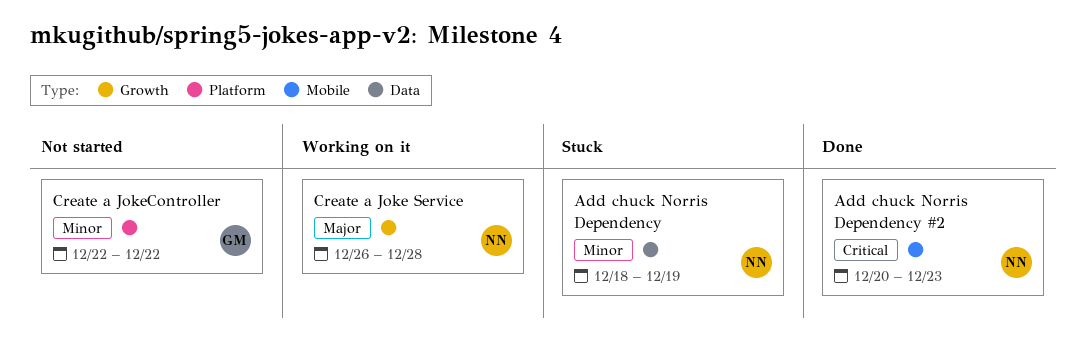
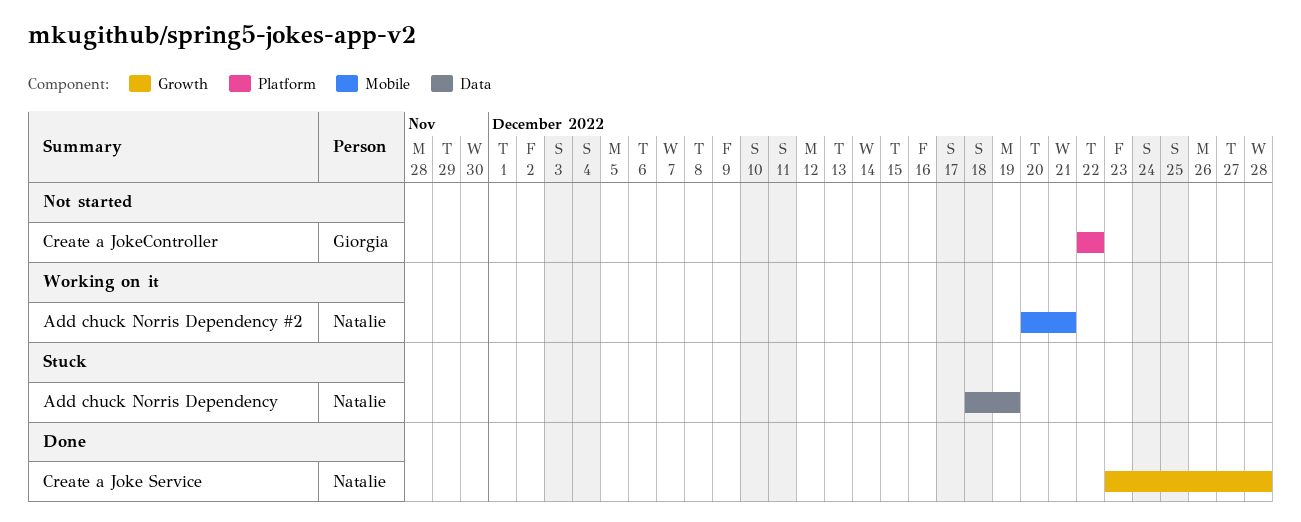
Add chuck Norris Dependency #2, status: Done -> Working on it
Add chuck Norris Dependency #2, due: Dec 23 -> Dec 21
Create a Joke Service, status: Working on it -> Done
Create a Joke Service, start: Dec 26 -> Dec 23

